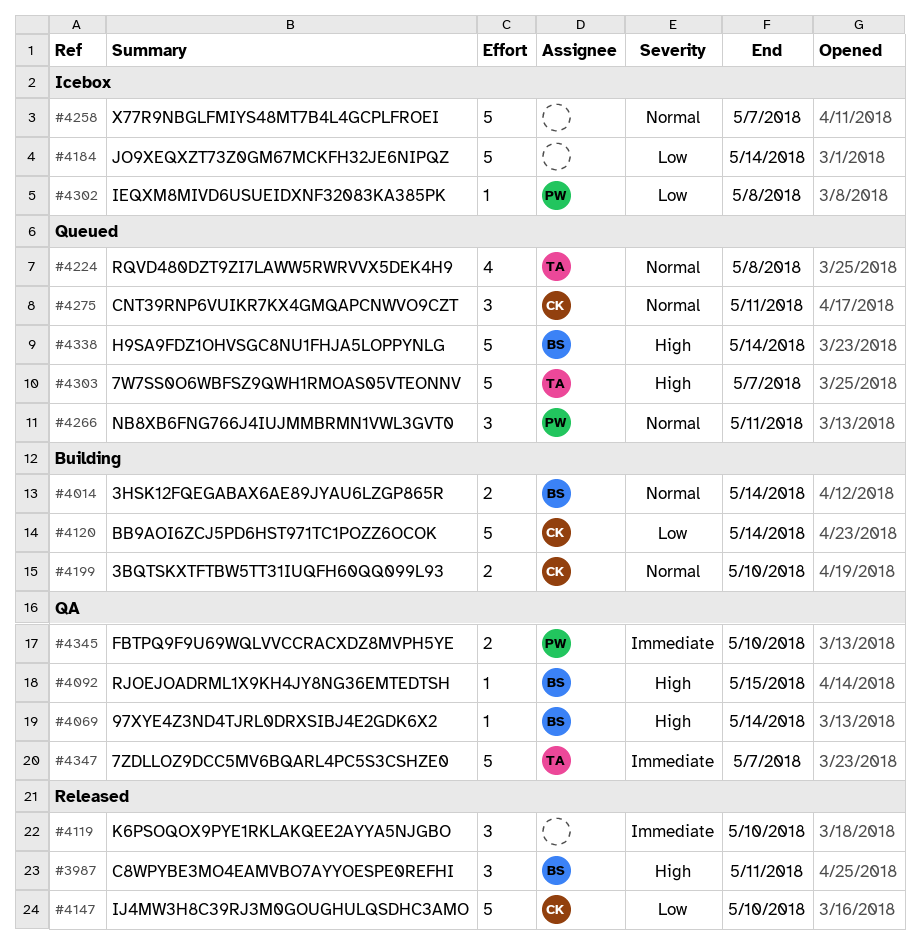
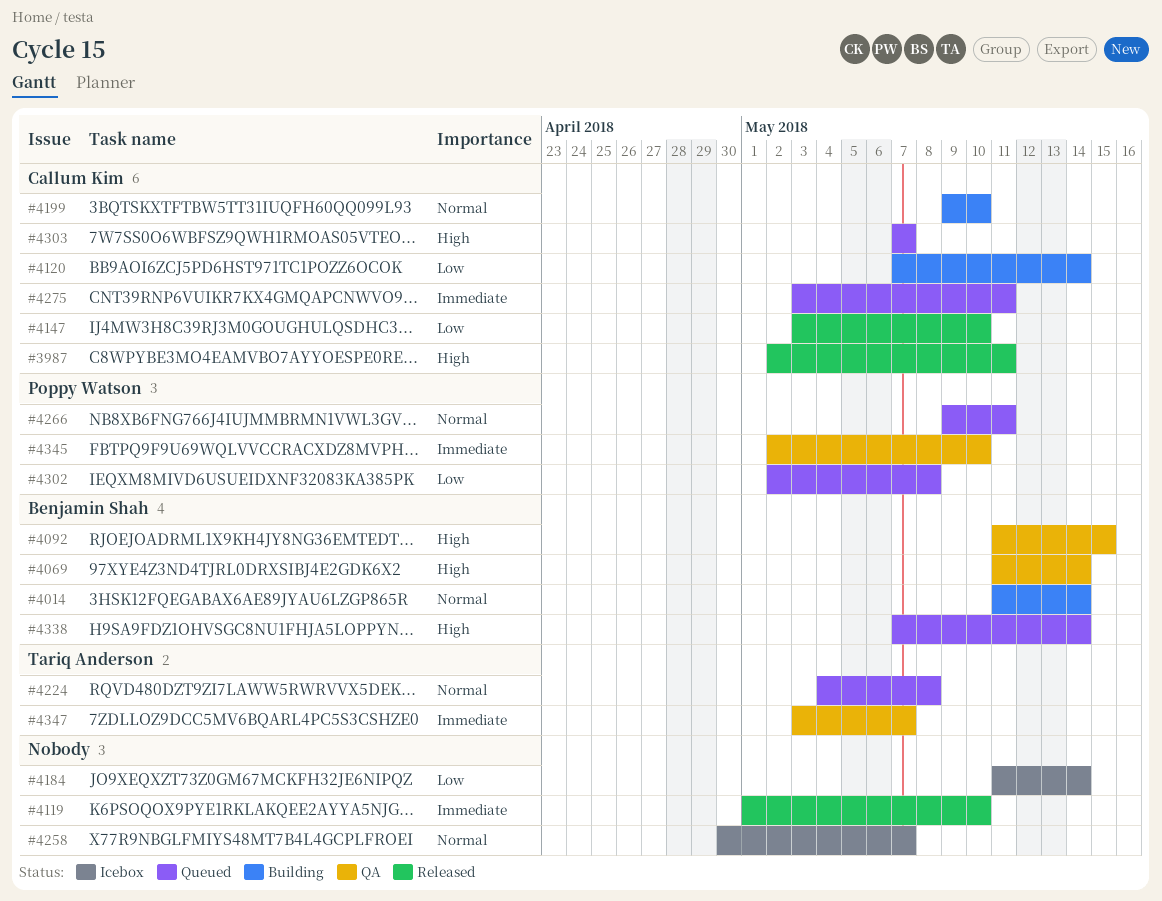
#3987, owner: Benjamin Shah -> Callum Kim
#4275, priority: Normal -> Immediate
#4302, status: Icebox -> Queued
#4303, owner: Tariq Anderson -> Callum Kim

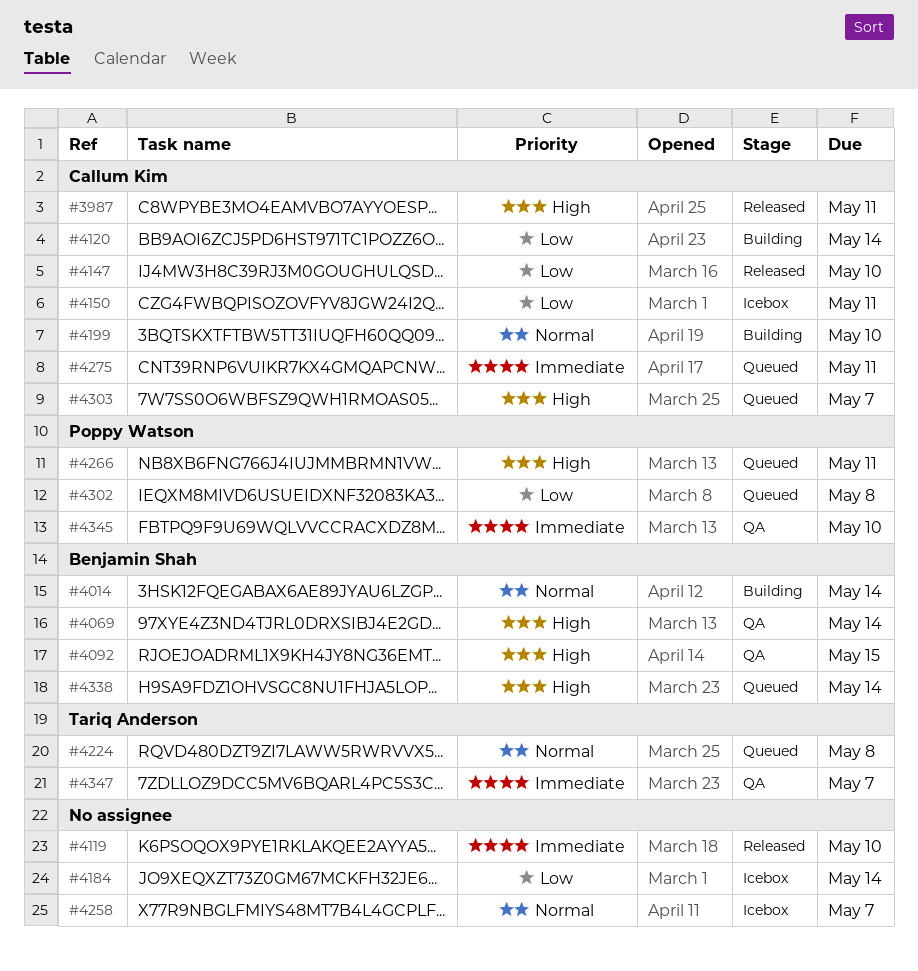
#4150: none -> present
#4266, priority: Normal -> High

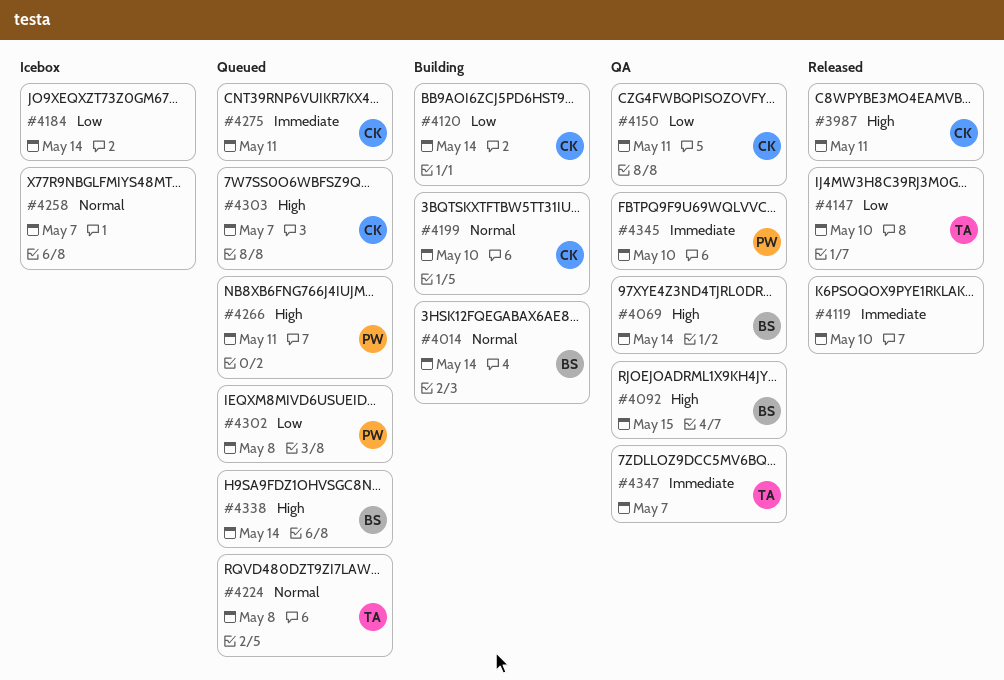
#4147, owner: Callum Kim -> Tariq Anderson
#4150, status: Icebox -> QA

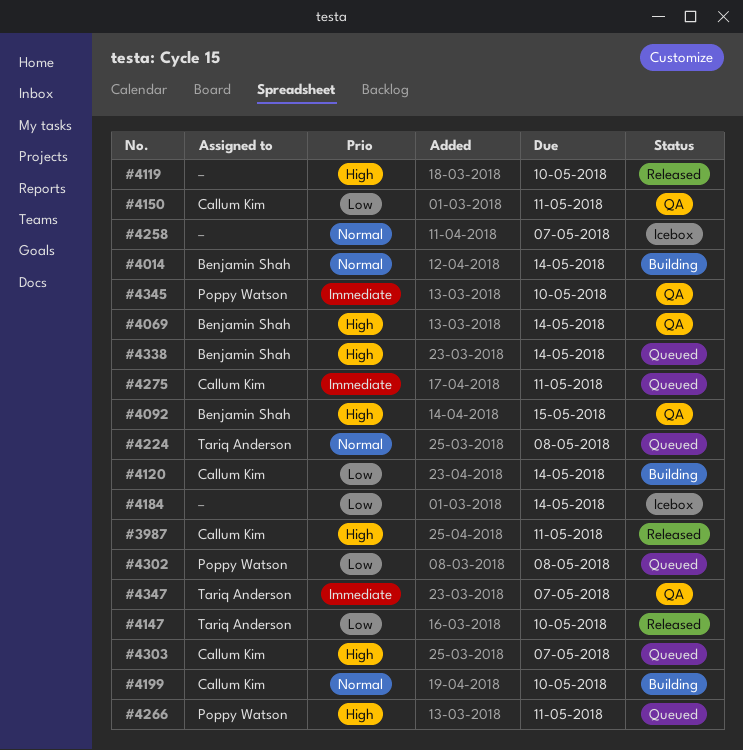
#4119, priority: Immediate -> High

